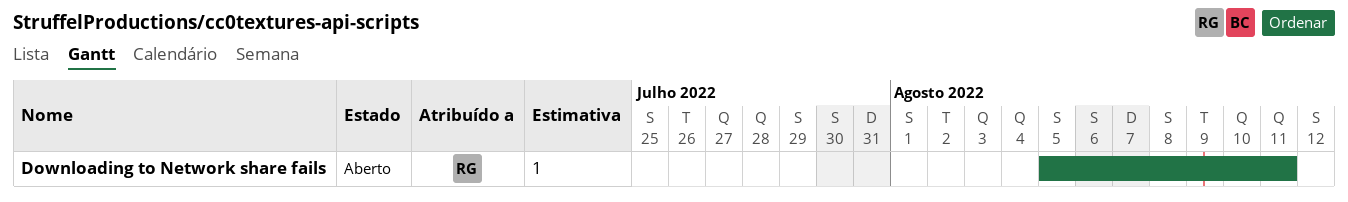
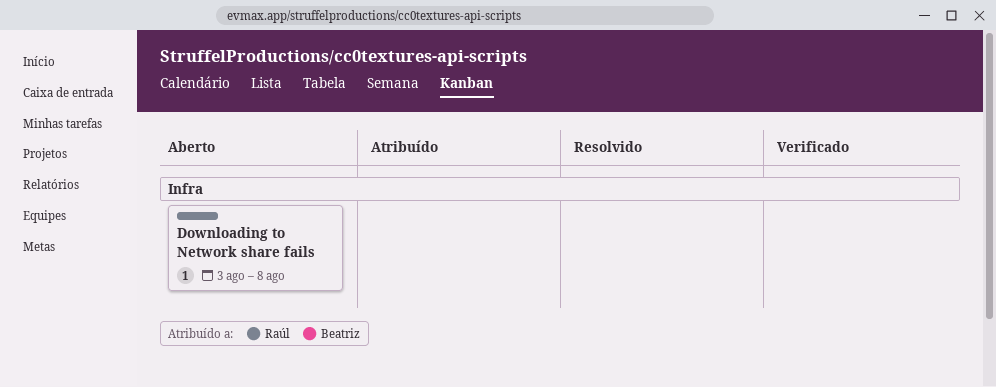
Downloading to Network share fails, start: Aug 5 -> Aug 3
Downloading to Network share fails, due: Aug 11 -> Aug 8

